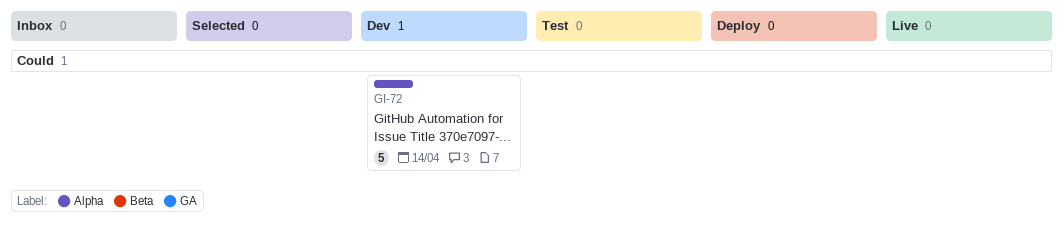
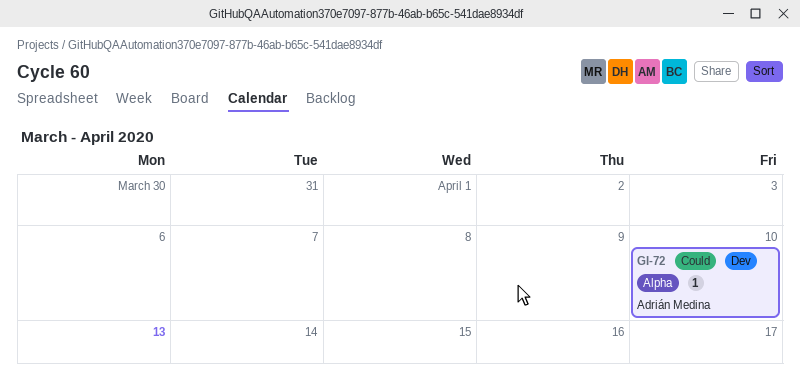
GI-72, estimate: 5 -> 1
GI-72, due: Apr 14 -> Apr 10

